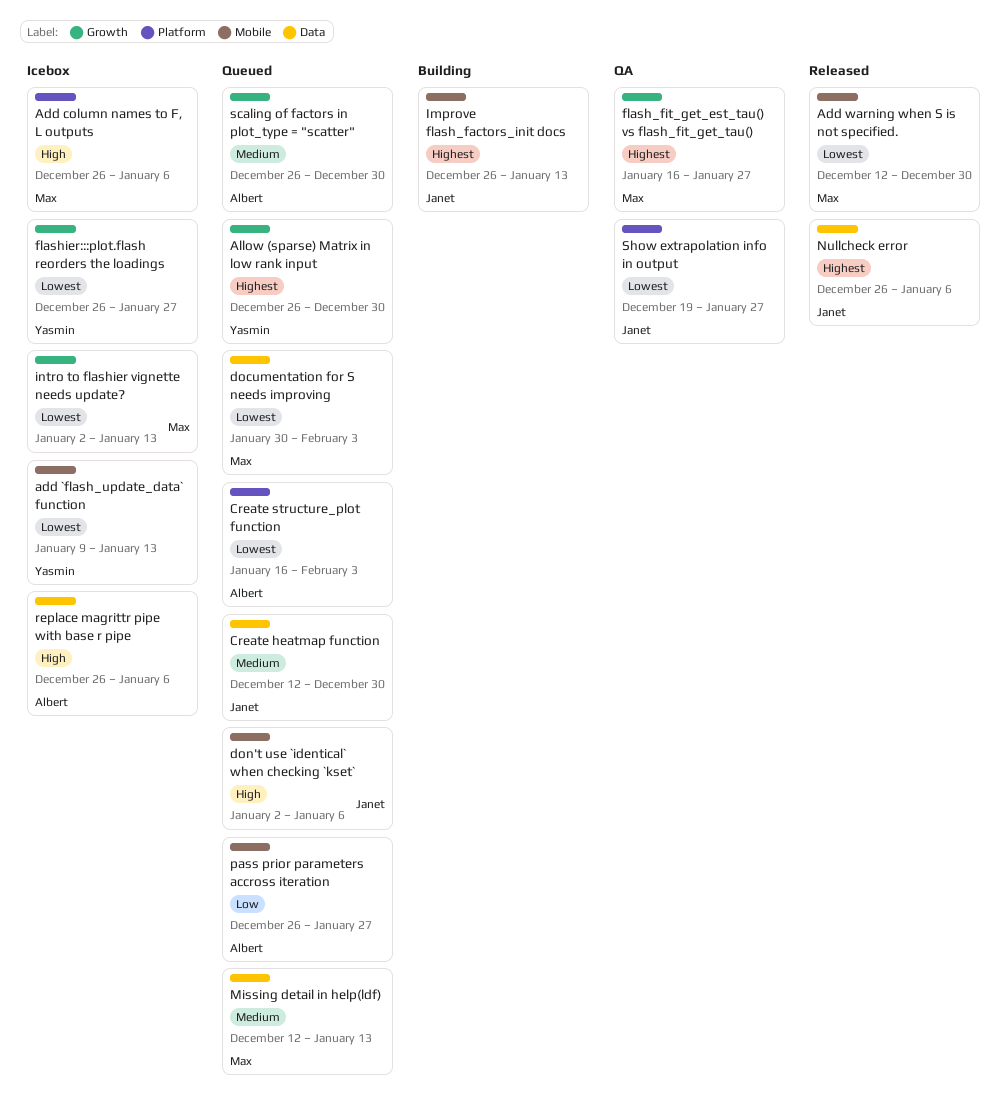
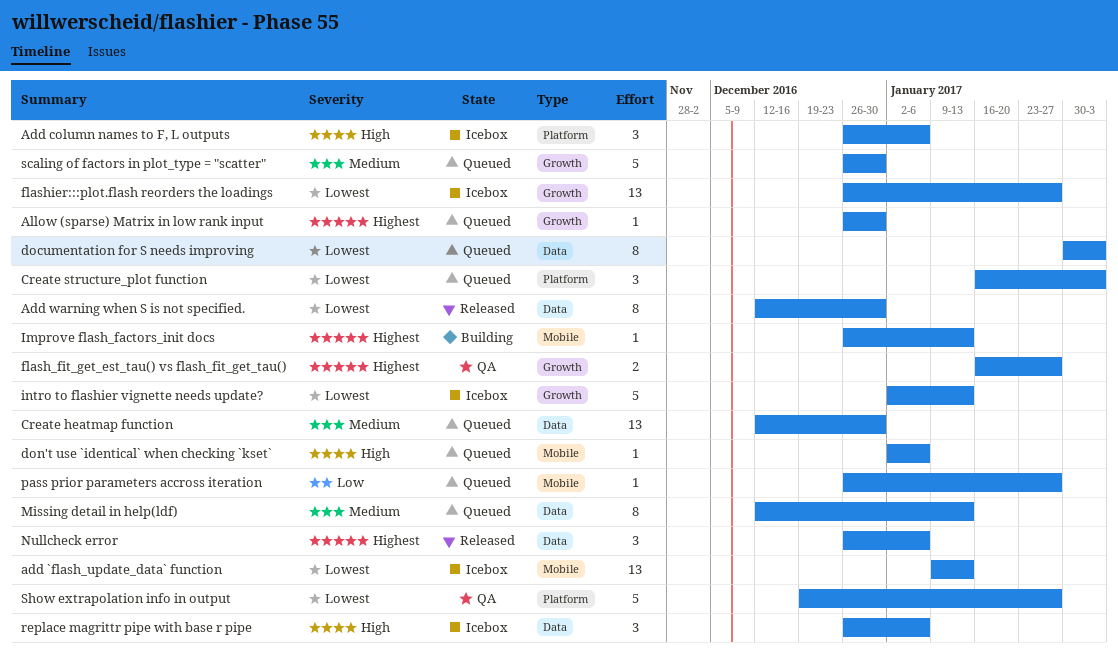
Add warning when S is not specified., label: Mobile -> Data

